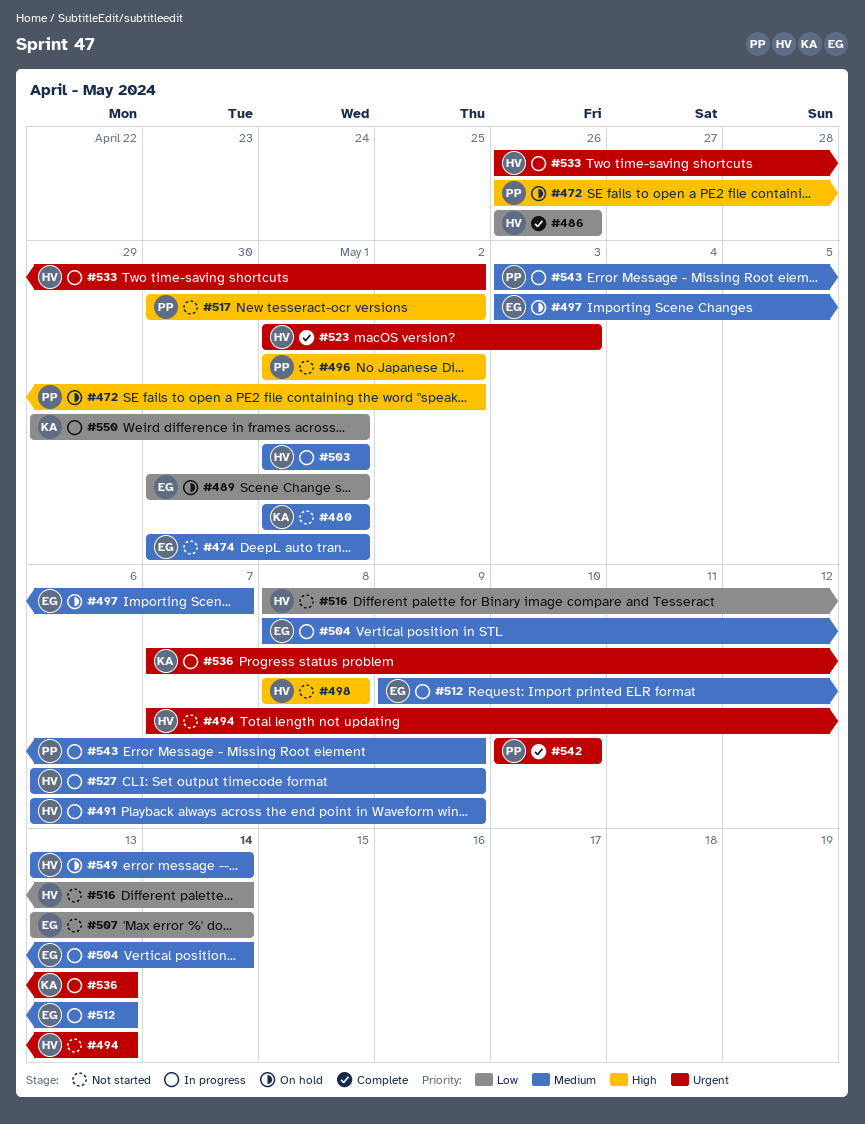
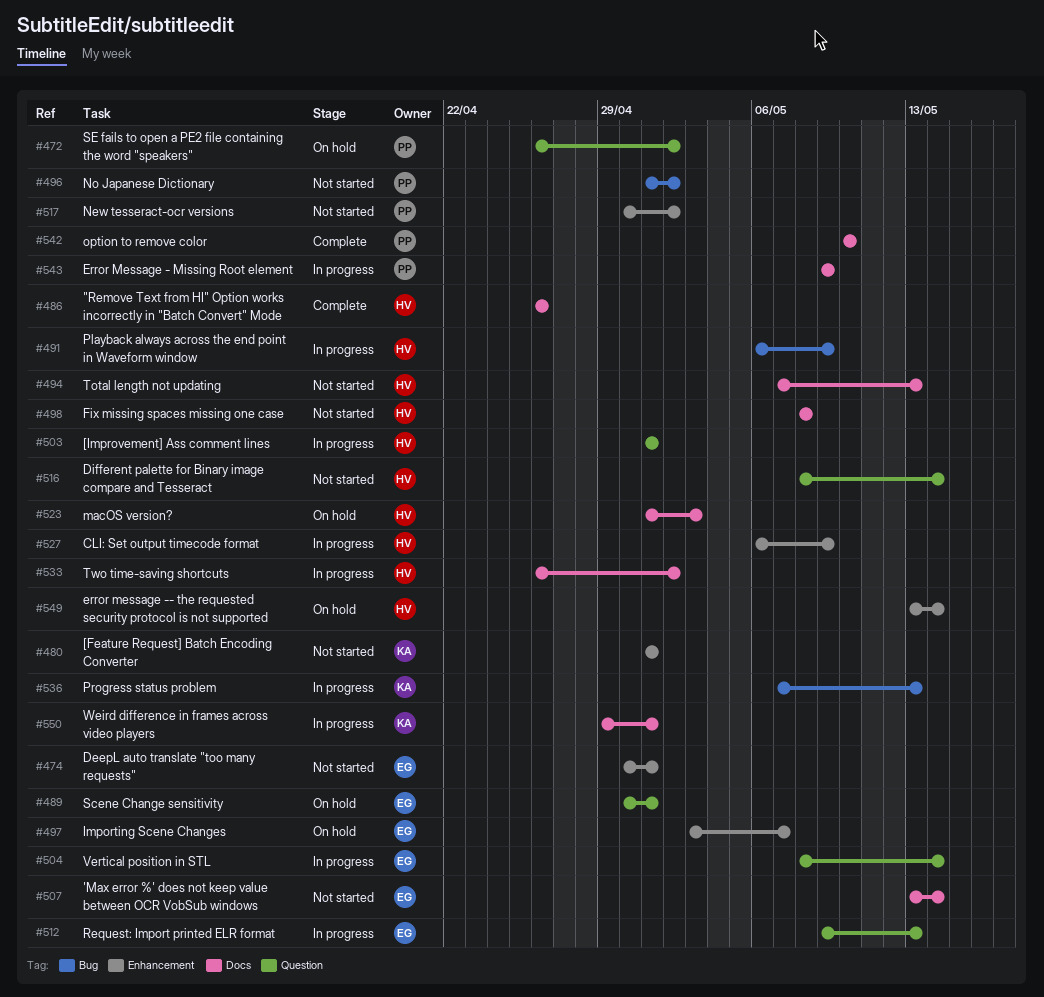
#523, status: Complete -> On hold
#543, start: May 3 -> May 9

